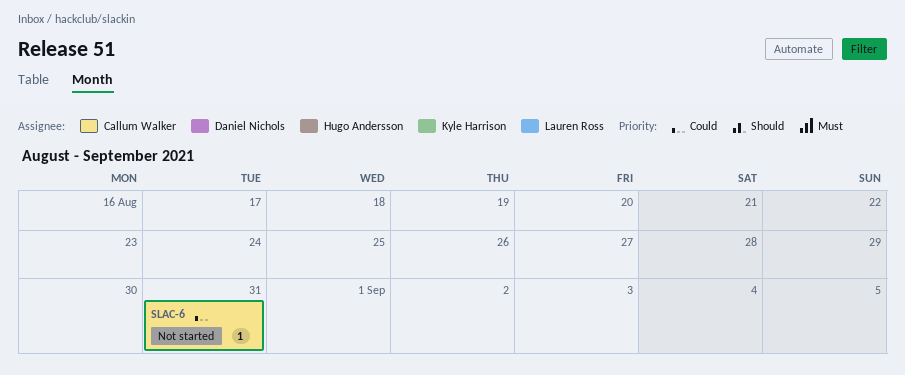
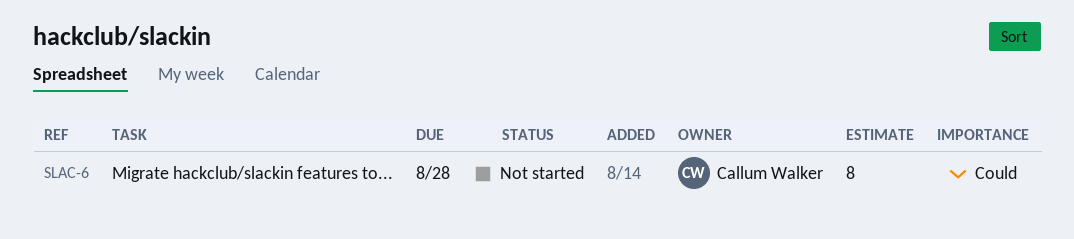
SLAC-6, estimate: 1 -> 8
SLAC-6, due: Aug 31 -> Aug 28

